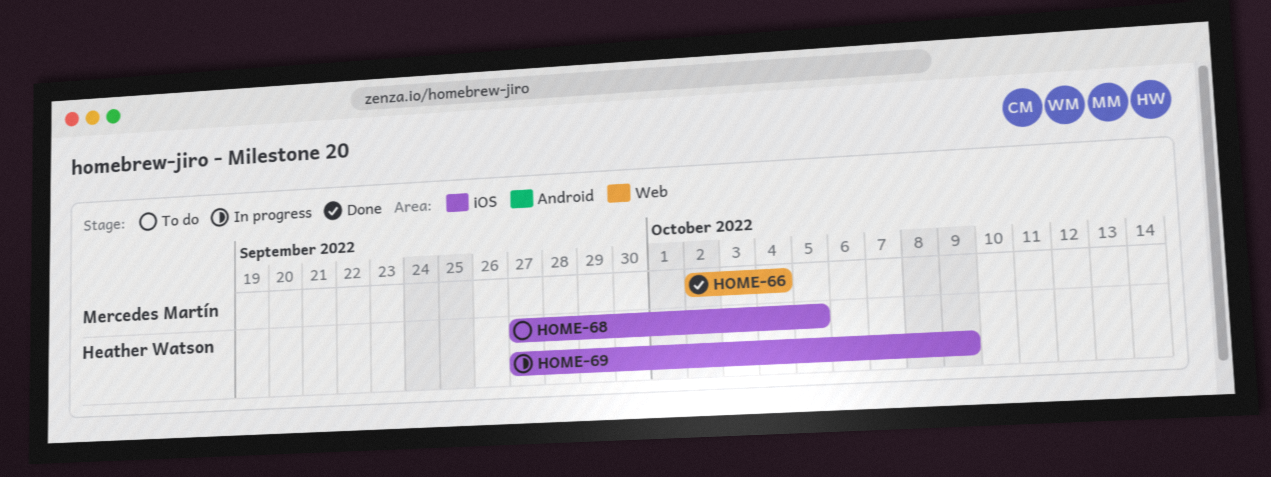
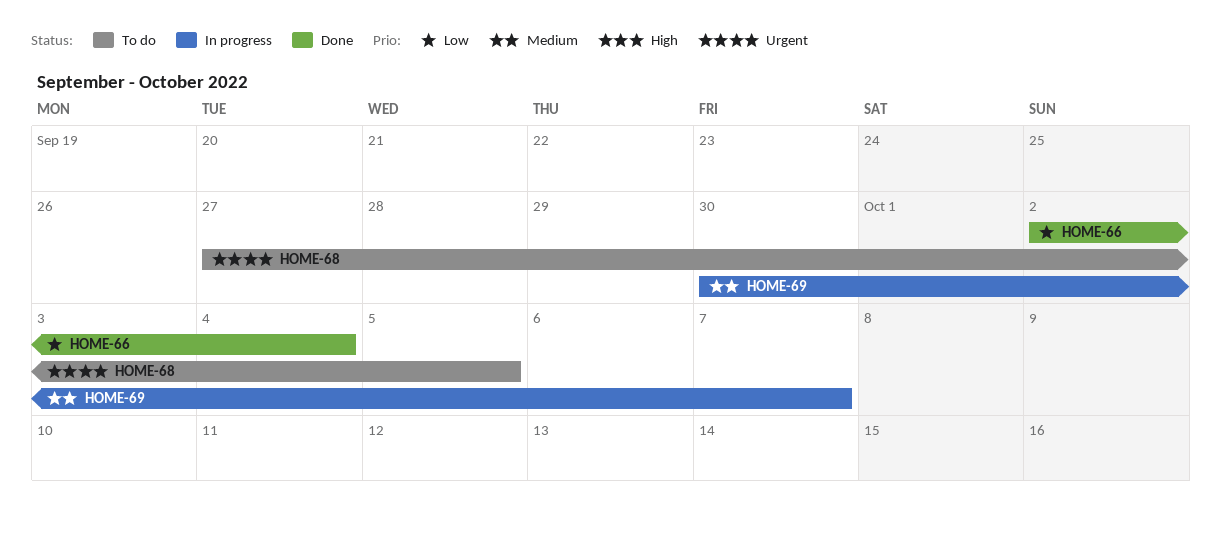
HOME-69, start: Sep 27 -> Sep 30
HOME-69, due: Oct 9 -> Oct 7

